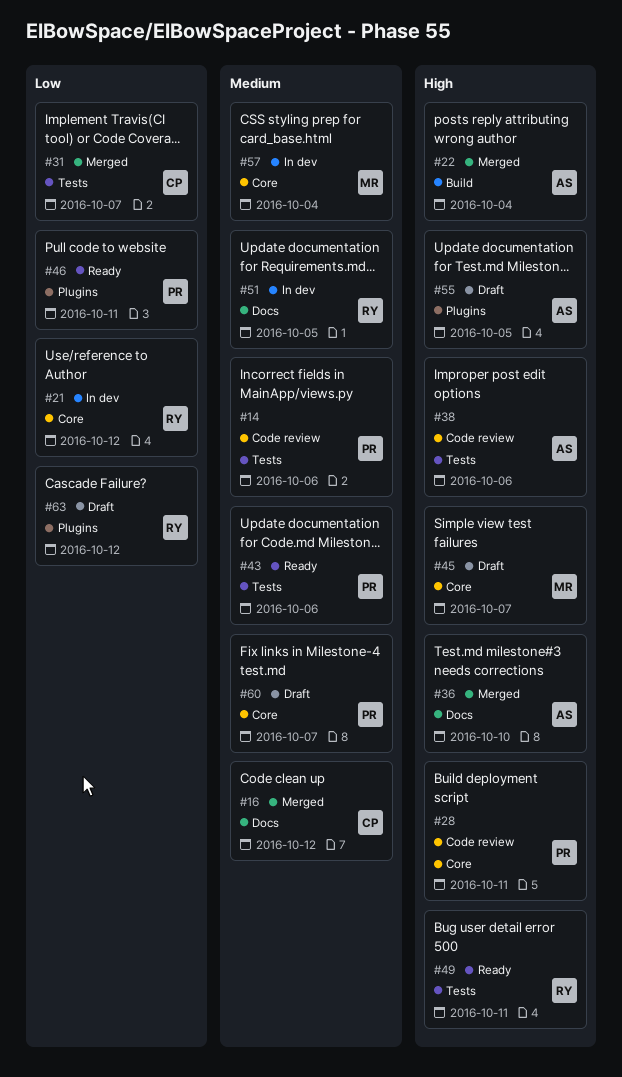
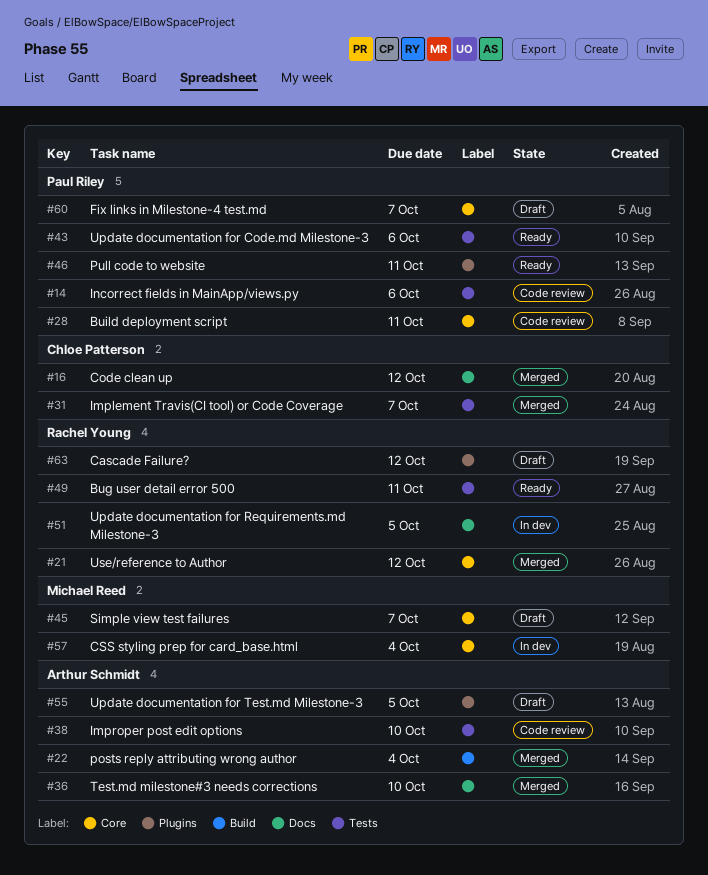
#21, status: In dev -> Merged
#38, due: Oct 6 -> Oct 10

